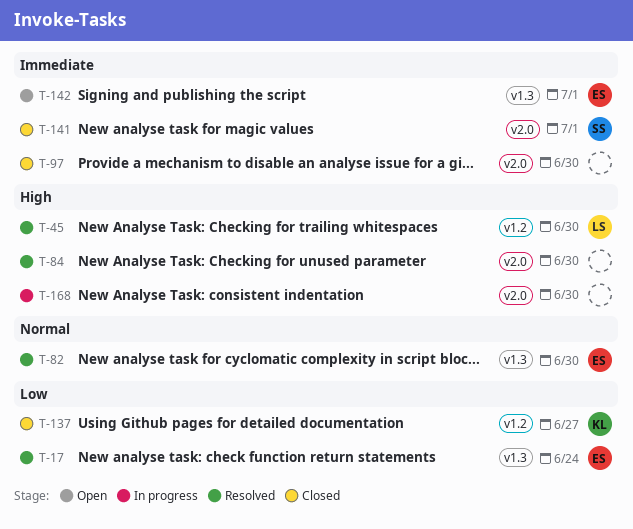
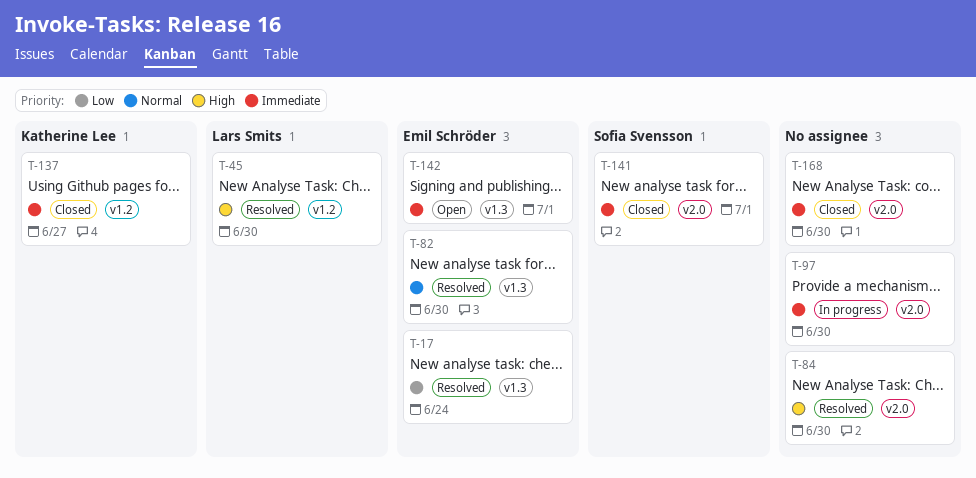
T-97, status: Closed -> In progress
T-137, priority: Low -> Immediate
T-168, status: In progress -> Closed
T-168, priority: High -> Immediate

